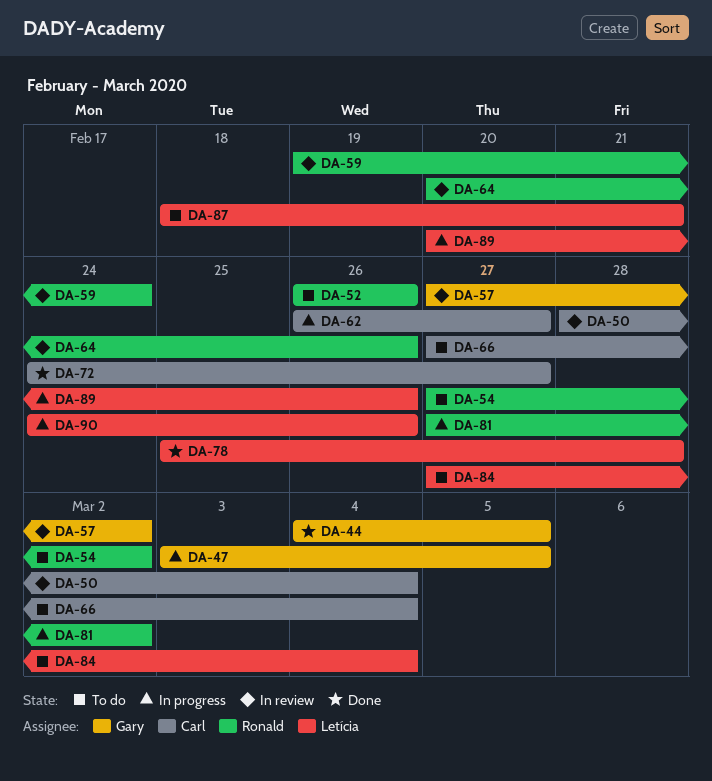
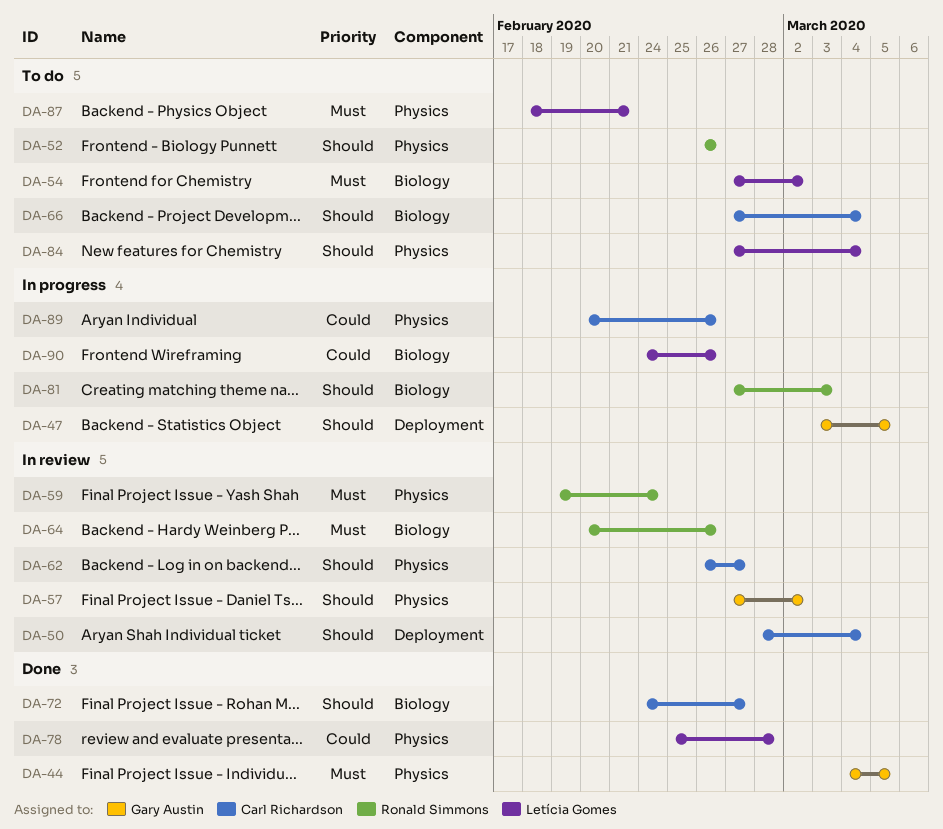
DA-54, owner: Ronald Simmons -> Letícia Gomes
DA-62, status: In progress -> In review
DA-81, due: Mar 2 -> Mar 3
DA-89, owner: Letícia Gomes -> Carl Richardson

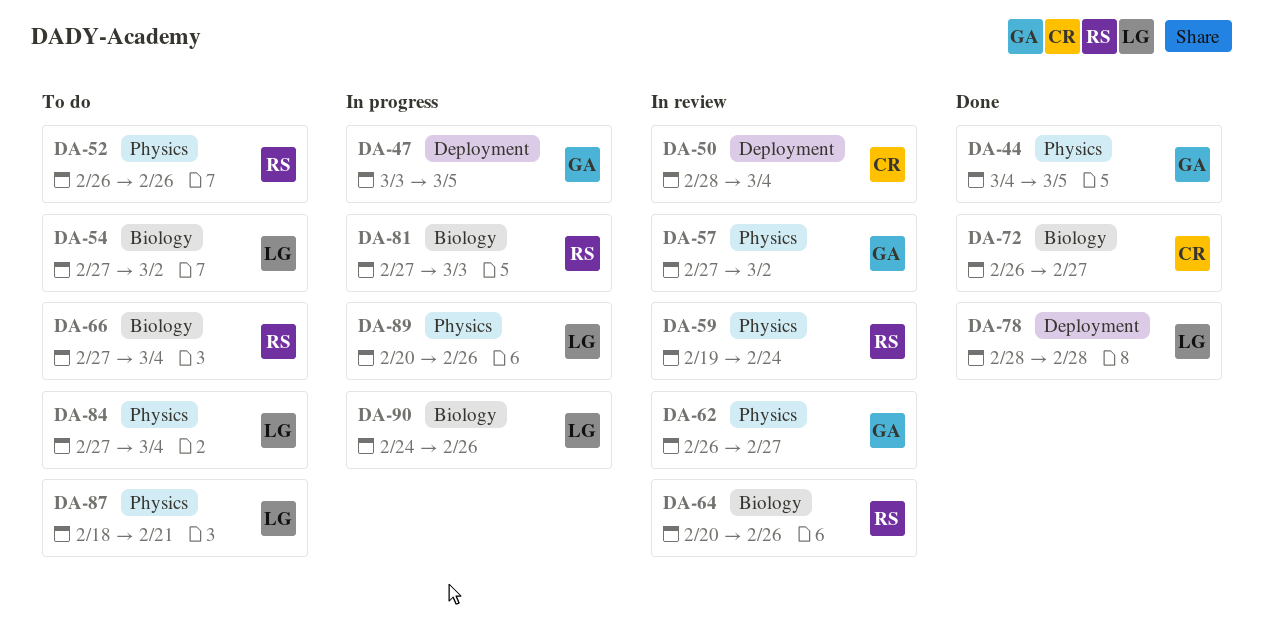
DA-62, owner: Carl Richardson -> Gary Austin
DA-66, owner: Carl Richardson -> Ronald Simmons
DA-72, start: Feb 24 -> Feb 26
DA-78, label: Physics -> Deployment
DA-78, start: Feb 25 -> Feb 28
DA-89, owner: Carl Richardson -> Letícia Gomes

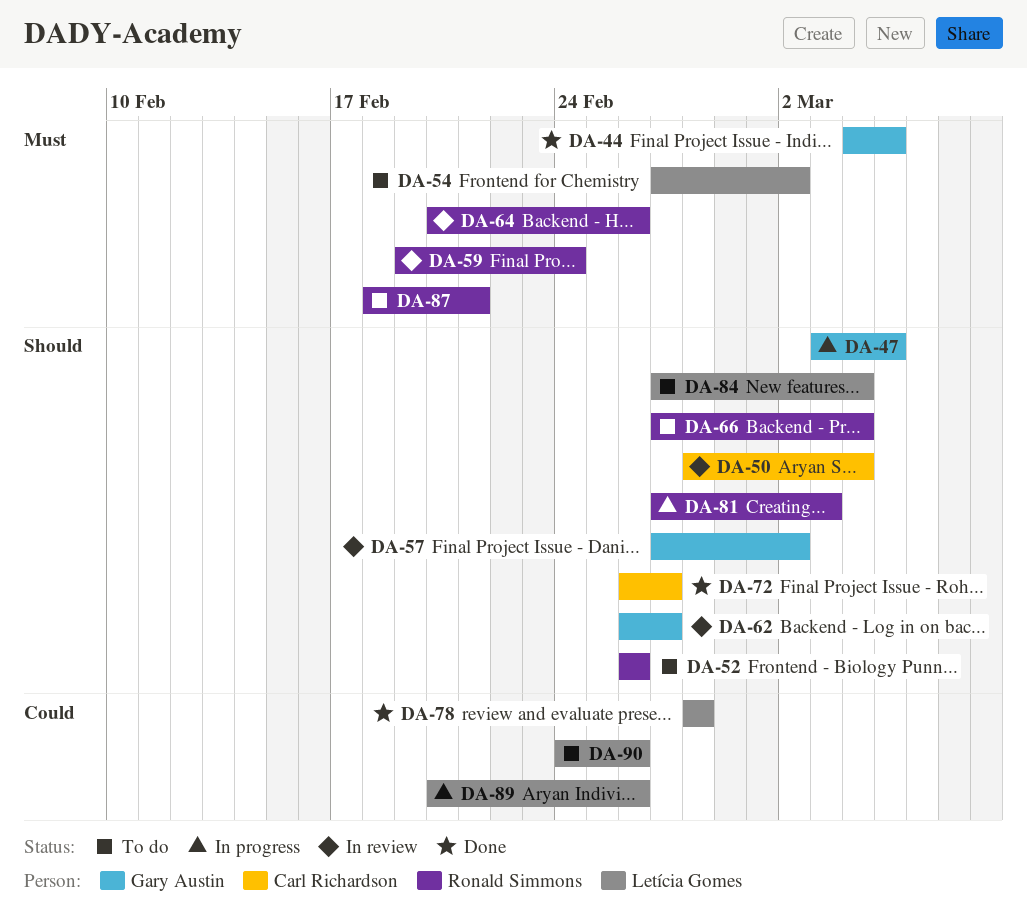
DA-87, owner: Letícia Gomes -> Ronald Simmons
DA-90, status: In progress -> To do

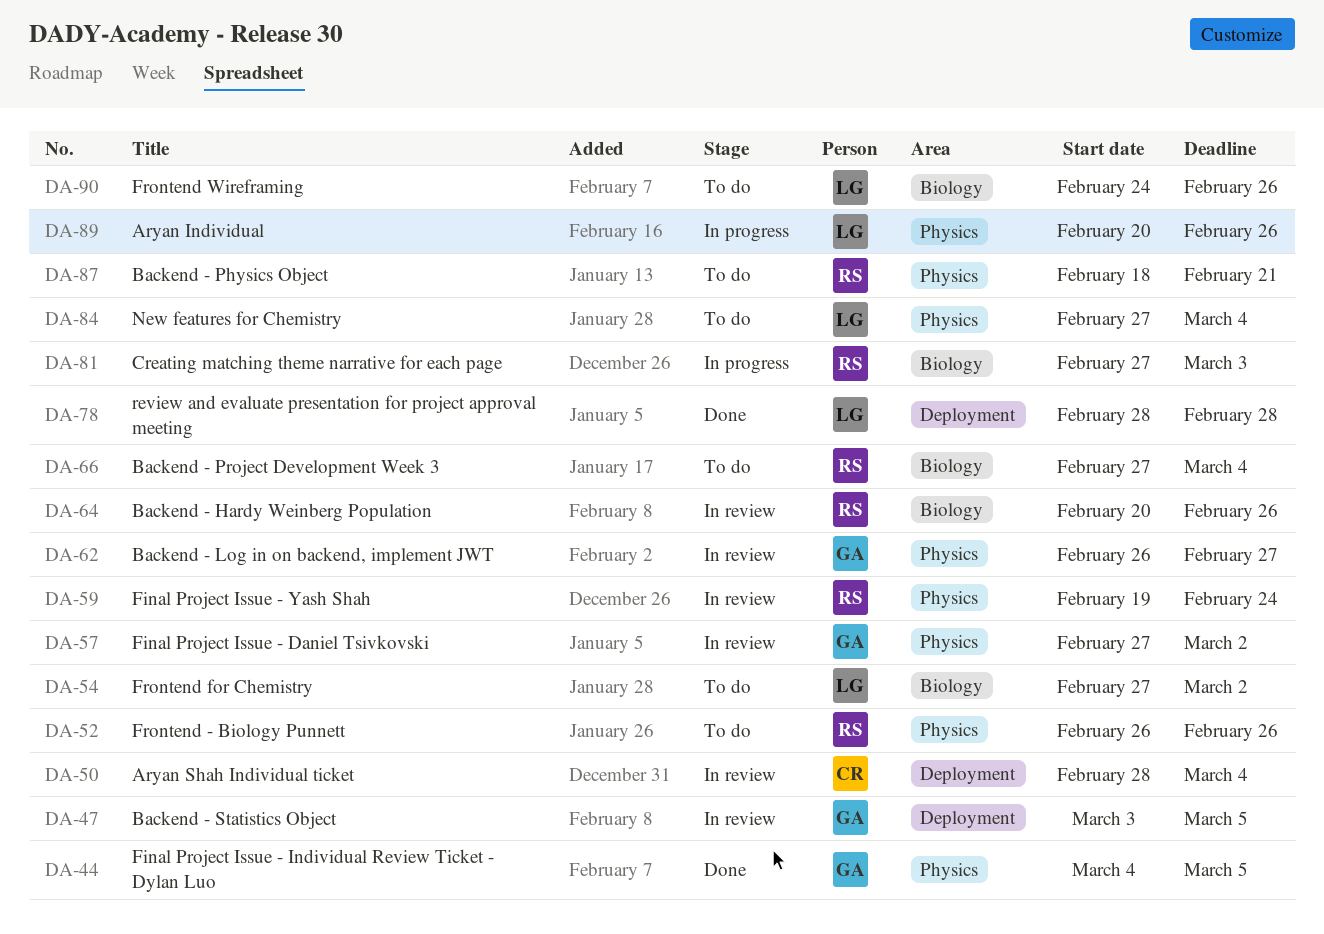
DA-47, status: In progress -> In review
DA-72: present -> none

